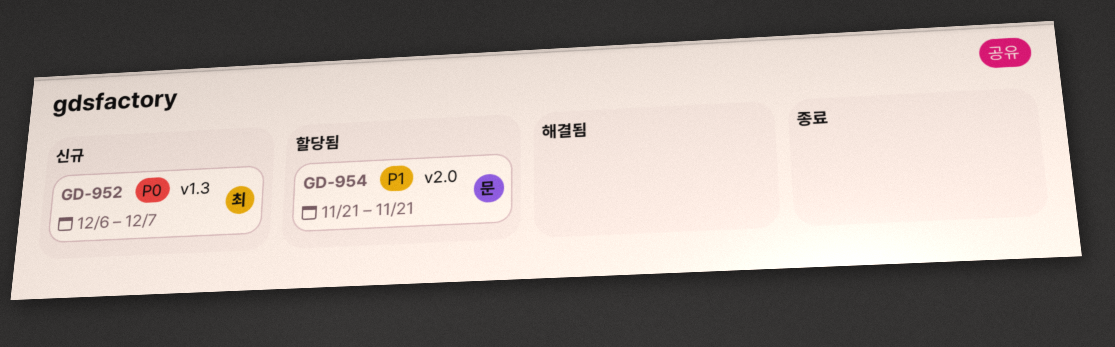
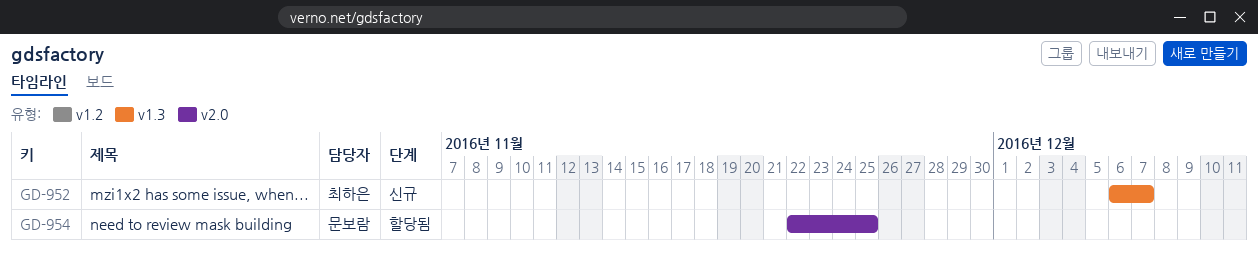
GD-954, start: Nov 21 -> Nov 22
GD-954, due: Nov 21 -> Nov 25

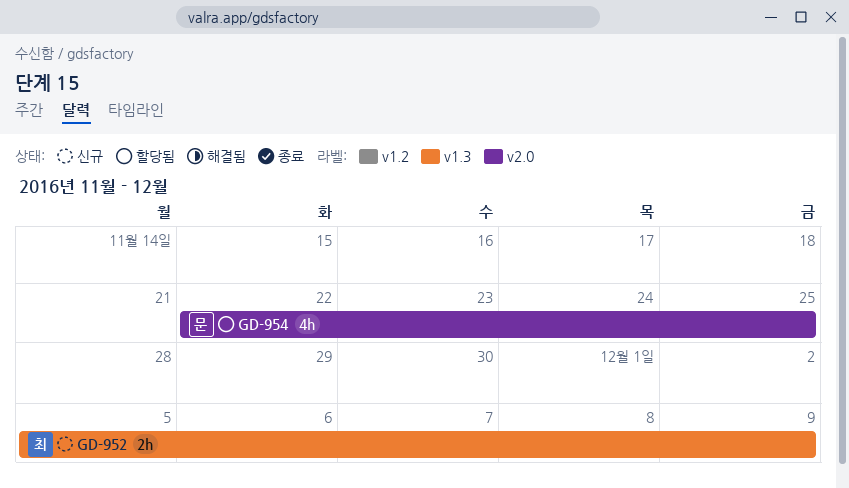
GD-952, start: Dec 6 -> Dec 5
GD-952, due: Dec 7 -> Dec 9

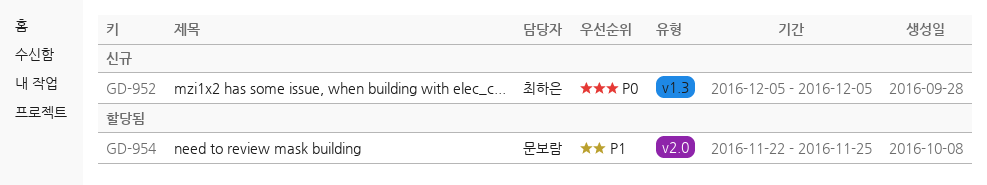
GD-952, due: Dec 9 -> Dec 5

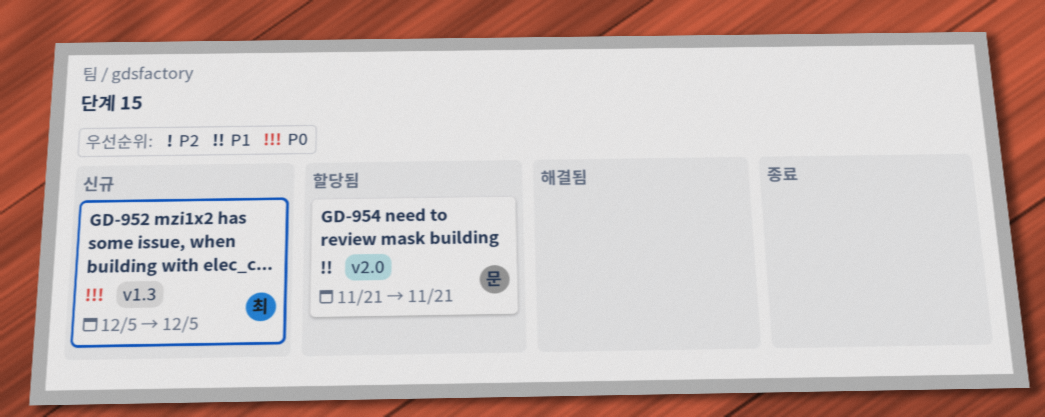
GD-954, start: Nov 22 -> Nov 21
GD-954, due: Nov 25 -> Nov 21

